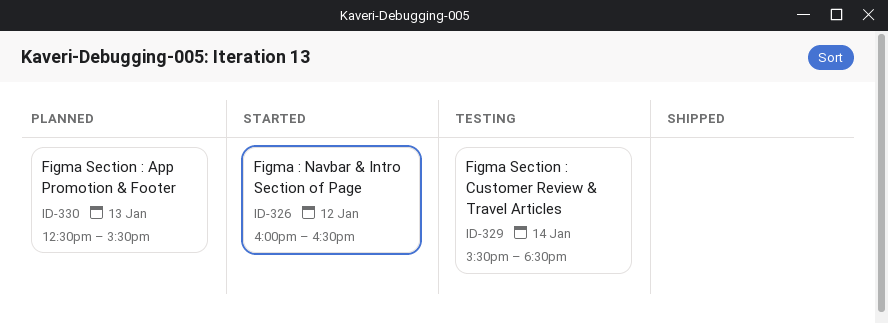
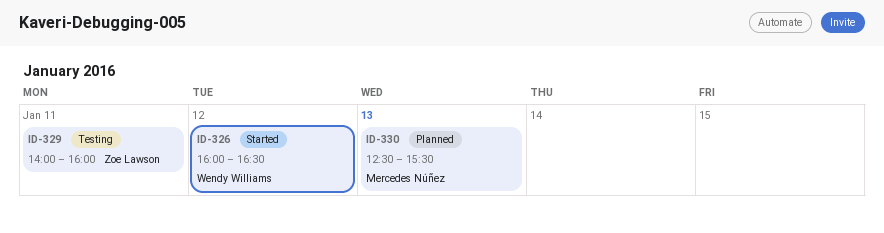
ID-329, day: Jan 14 -> Jan 11
ID-329, begins: 15:30 -> 14:00
ID-329, ends: 18:30 -> 16:00

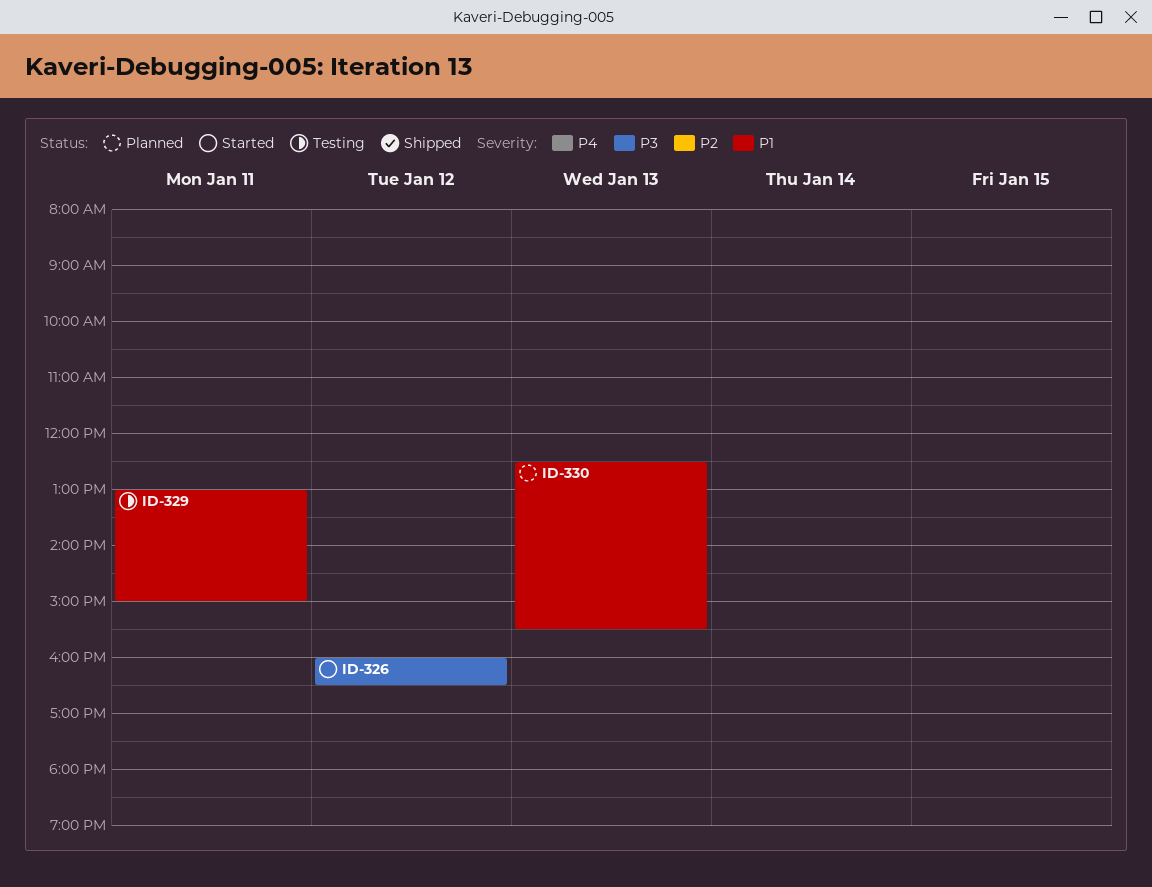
ID-329, begins: 14:00 -> 13:00
ID-329, ends: 16:00 -> 15:00

